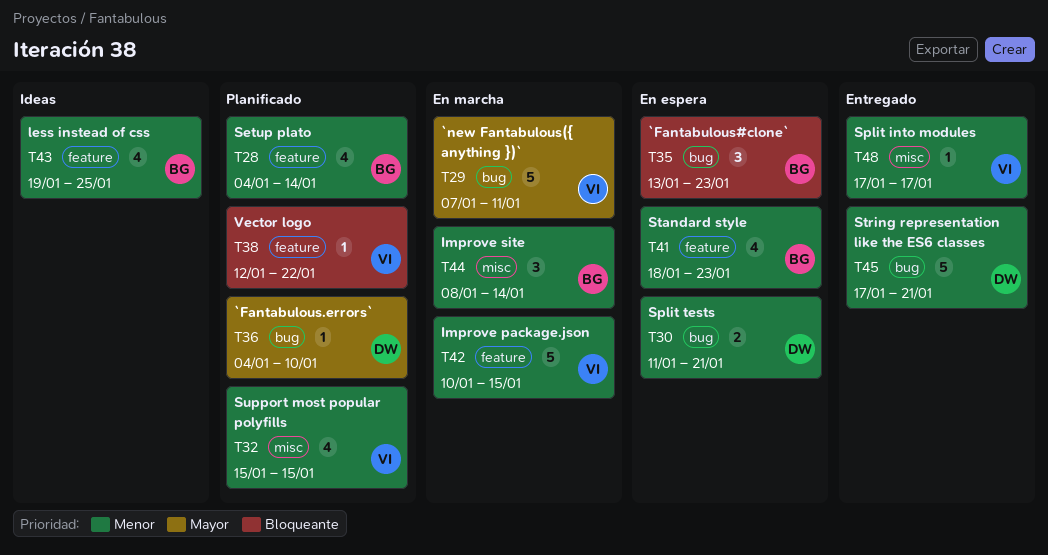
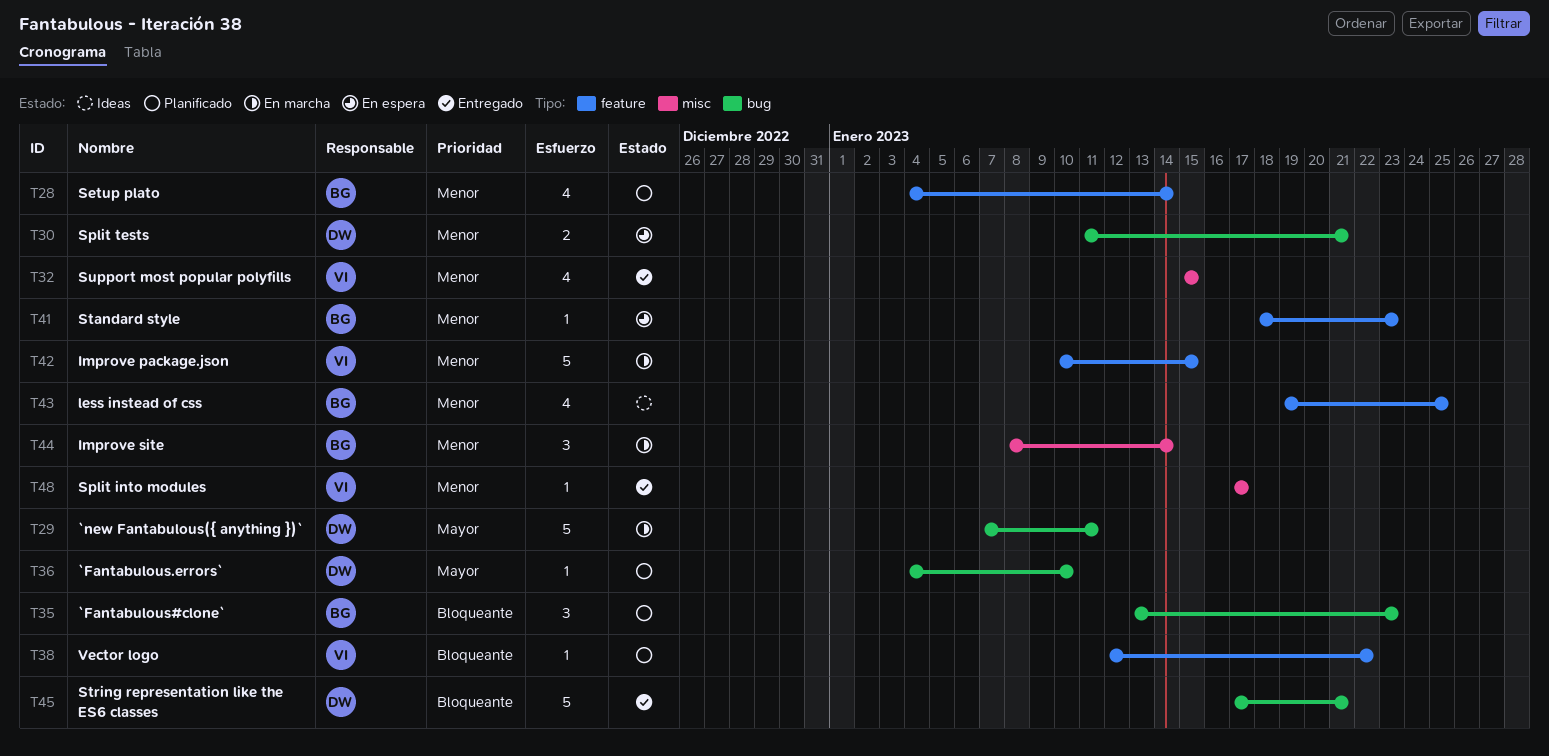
T29, owner: VI -> DW
T32, status: Planificado -> Entregado
T35, status: En espera -> Planificado
T41, estimate: 4 -> 1
T45, priority: Menor -> Bloqueante

